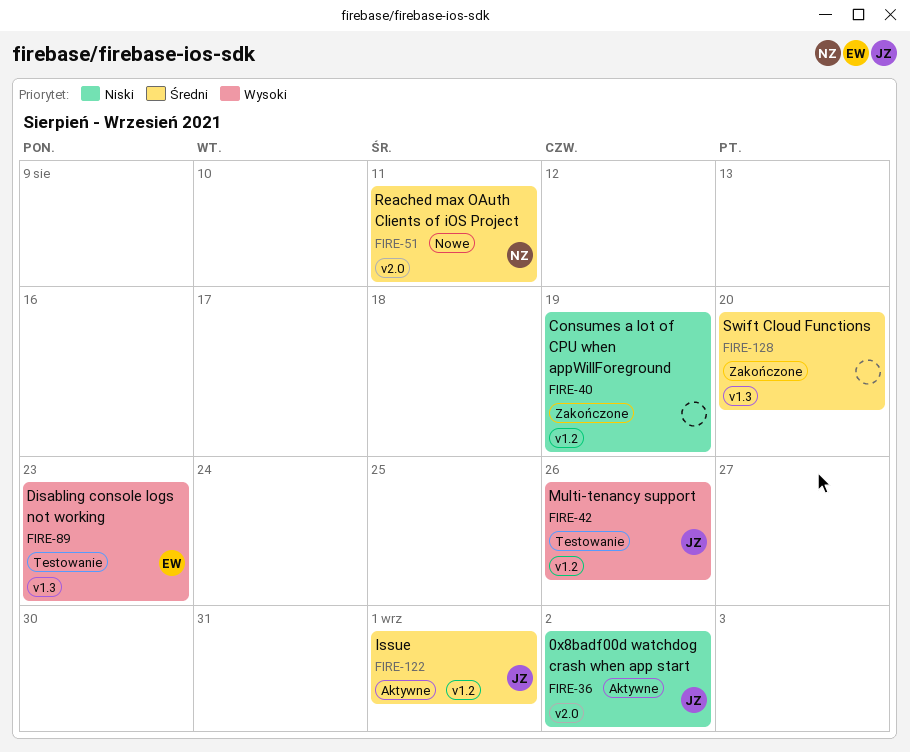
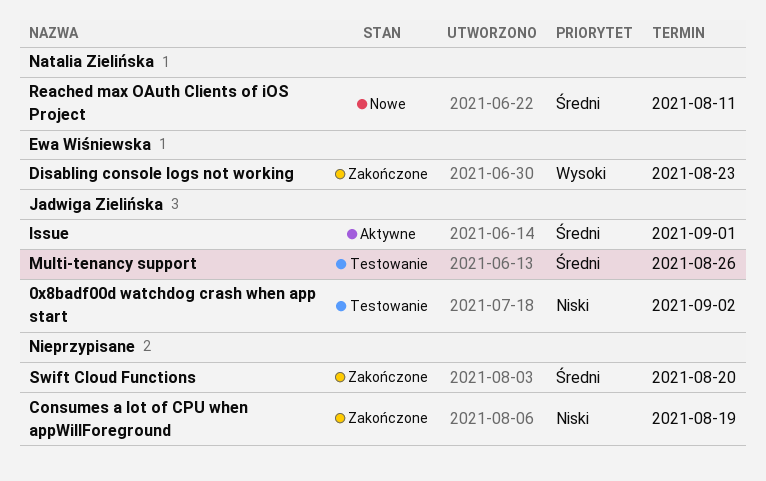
0x8badf00d watchdog crash when app start, status: Aktywne -> Testowanie
Disabling console logs not working, status: Testowanie -> Zakończone
Multi-tenancy support, priority: Wysoki -> Średni

